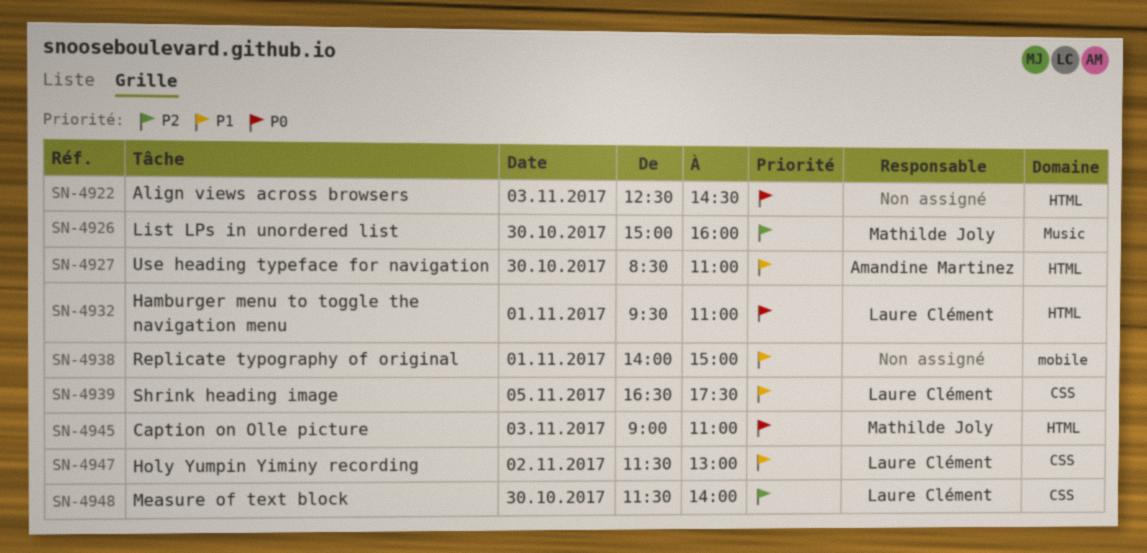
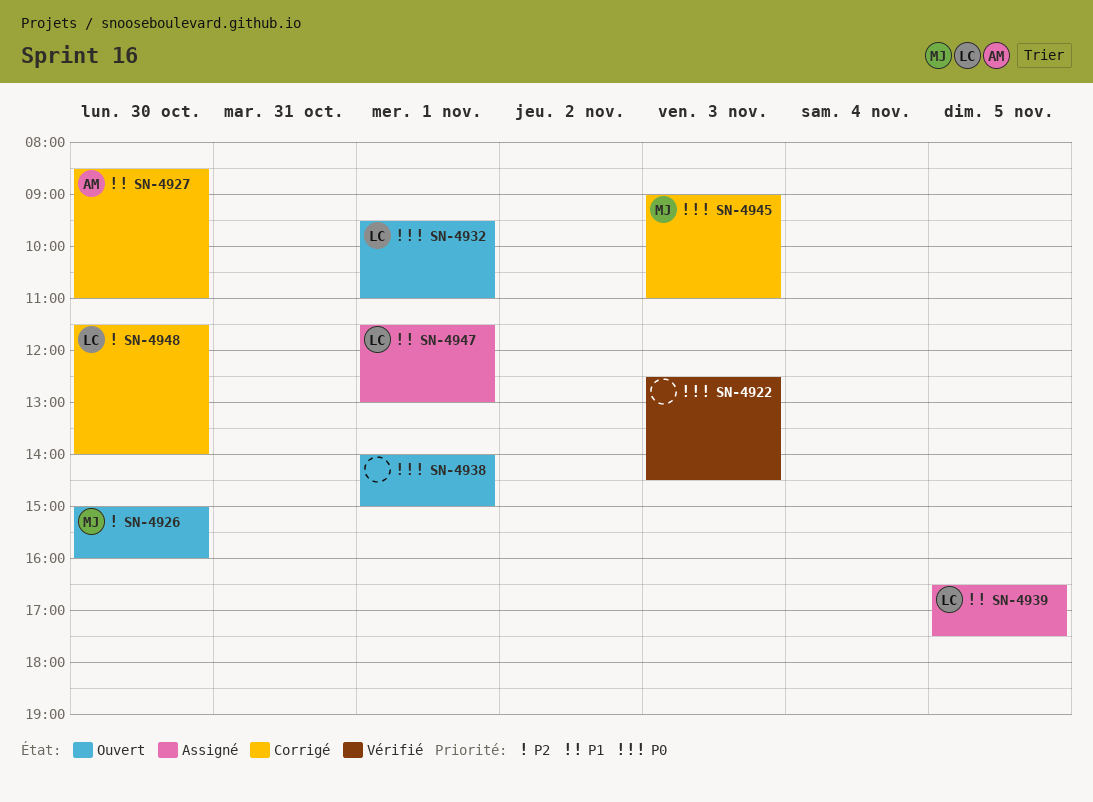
SN-4938, priority: P1 -> P0
SN-4947, day: Nov 2 -> Nov 1

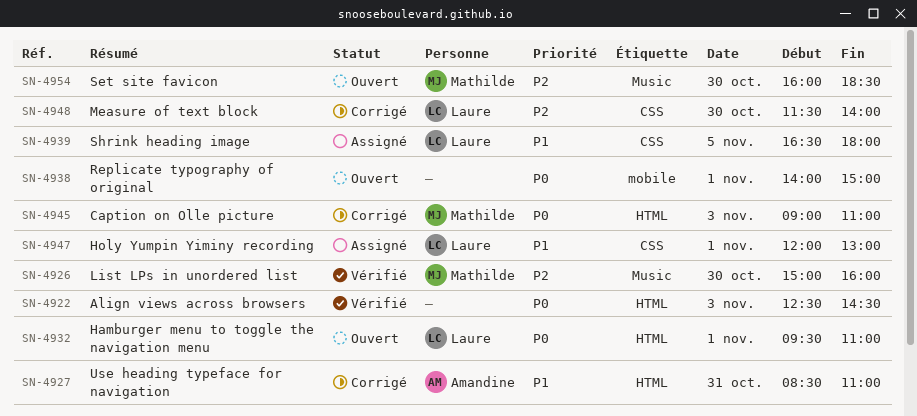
SN-4926, status: Ouvert -> Vérifié
SN-4927, day: Oct 30 -> Oct 31
SN-4939, ends: 17:30 -> 18:00
SN-4947, begins: 11:30 -> 12:00
SN-4954: none -> present

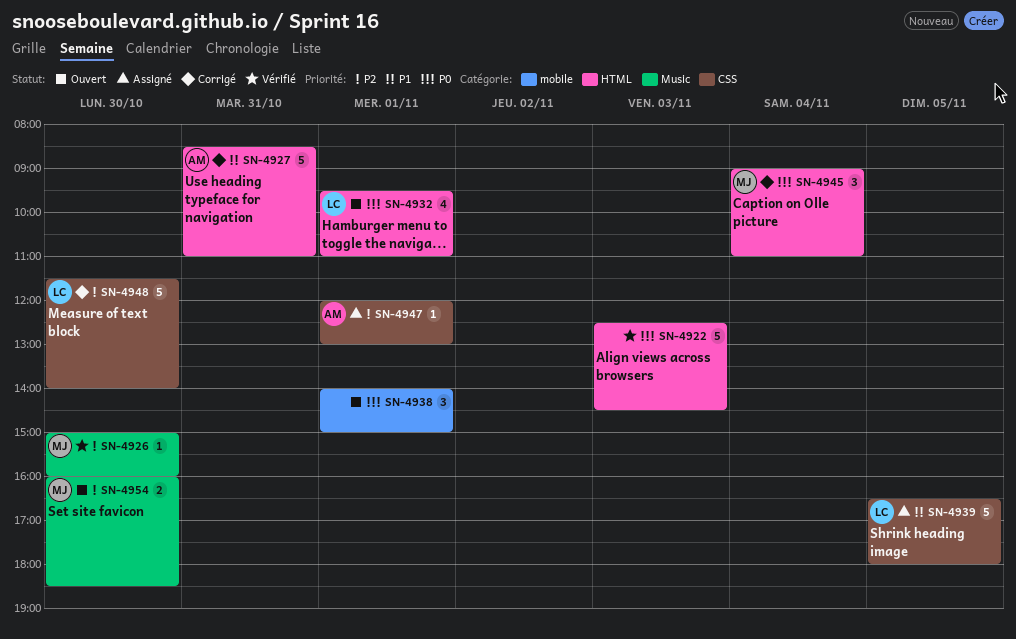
SN-4945, day: Nov 3 -> Nov 4
SN-4947, owner: Laure -> Amandine
SN-4947, priority: P1 -> P2

